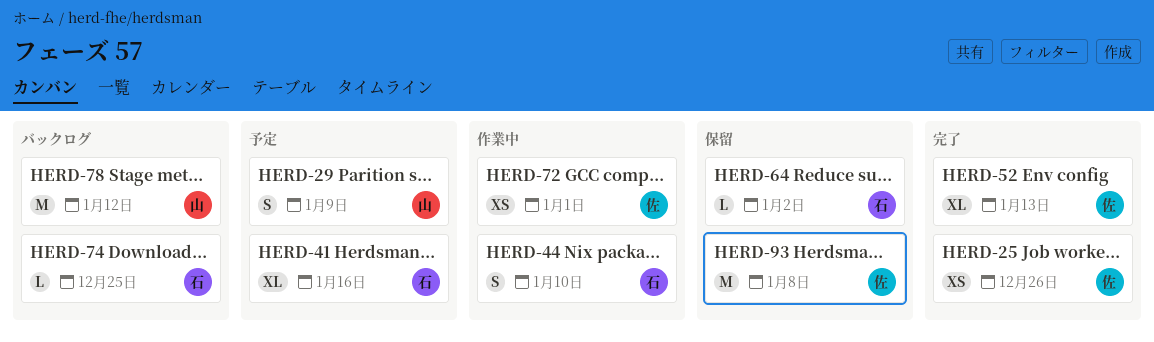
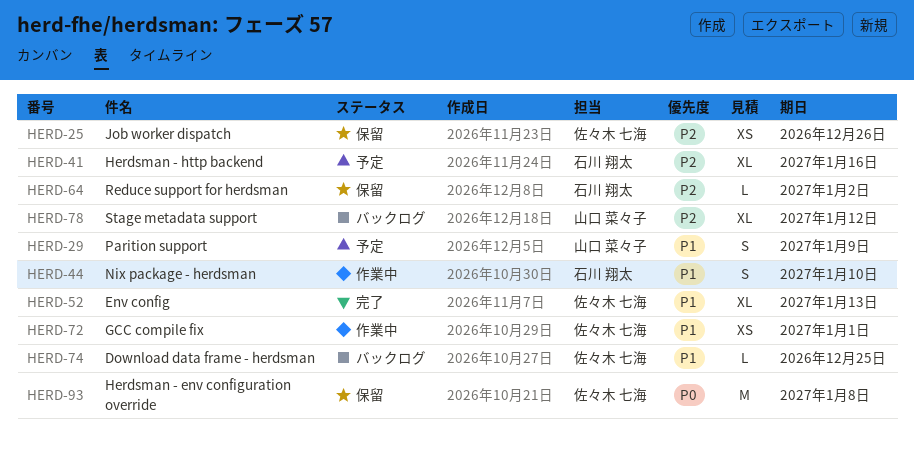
HERD-25, status: 完了 -> 保留
HERD-74, owner: 石川 翔太 -> 佐々木 七海
HERD-78, estimate: M -> XL

